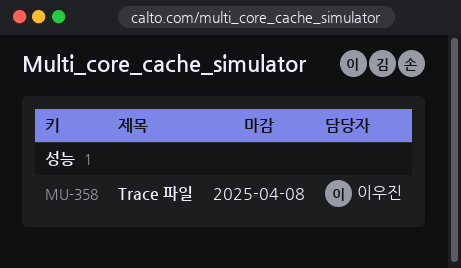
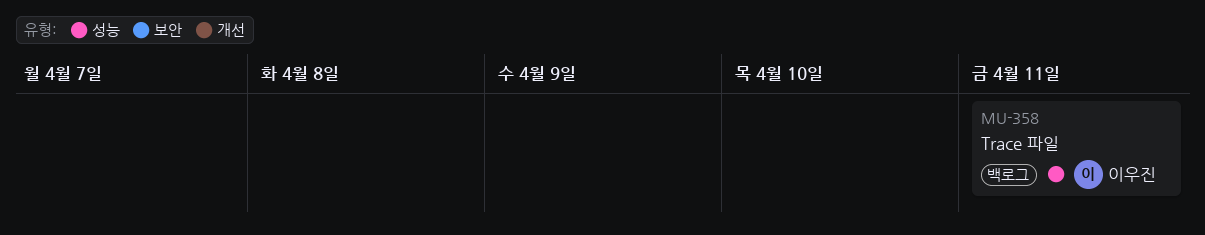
MU-358, due: Apr 8 -> Apr 11

